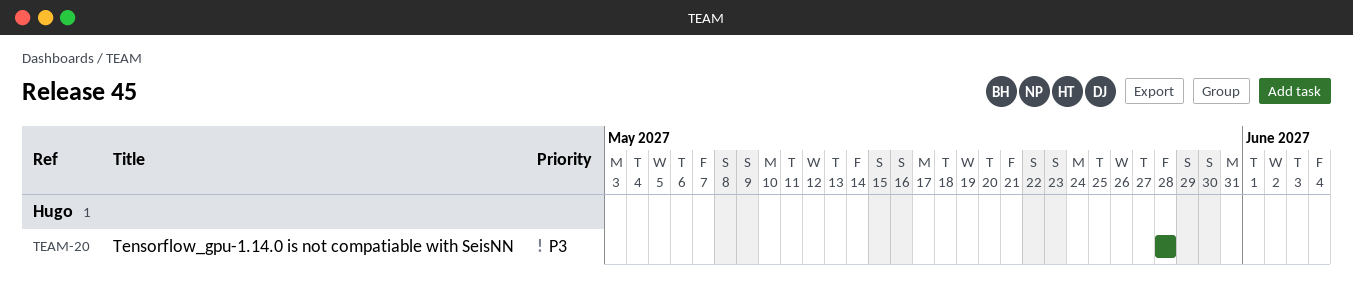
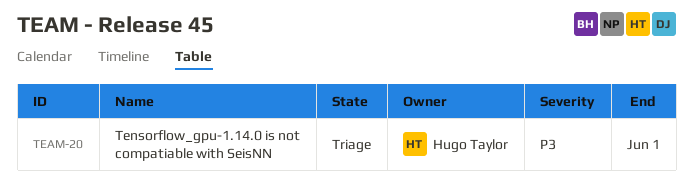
TEAM-20, due: May 28 -> Jun 1

